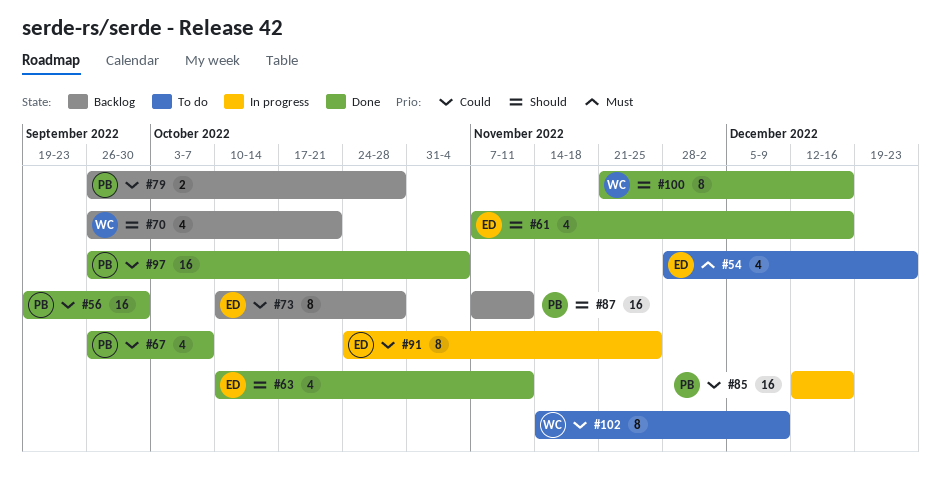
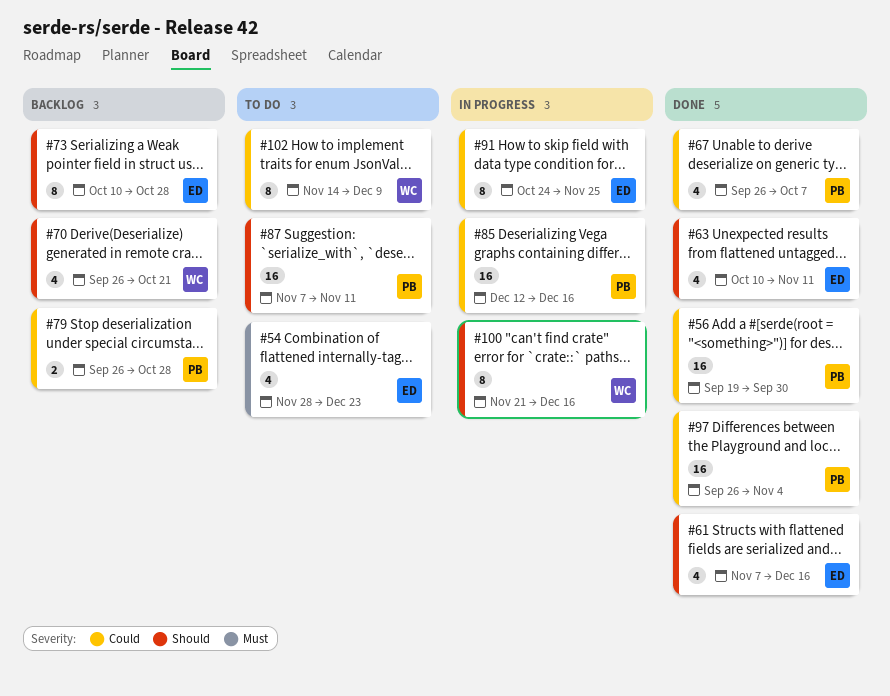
#73, priority: Could -> Should
#87, status: Backlog -> To do
#100, status: Done -> In progress

